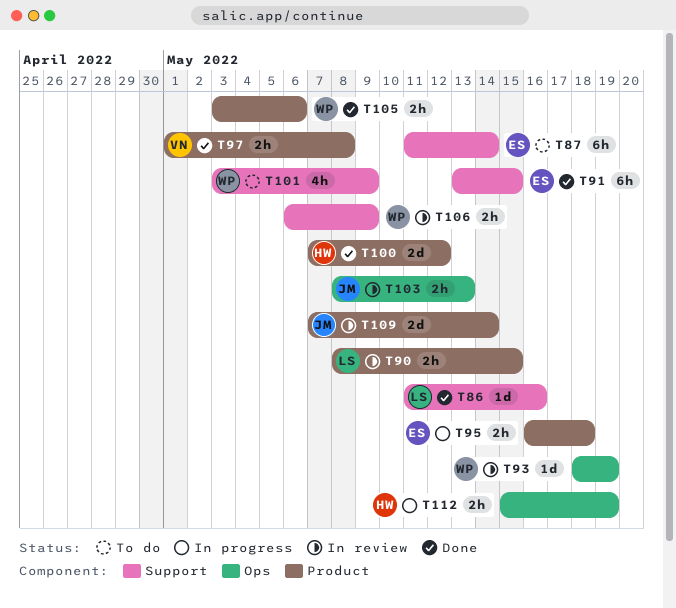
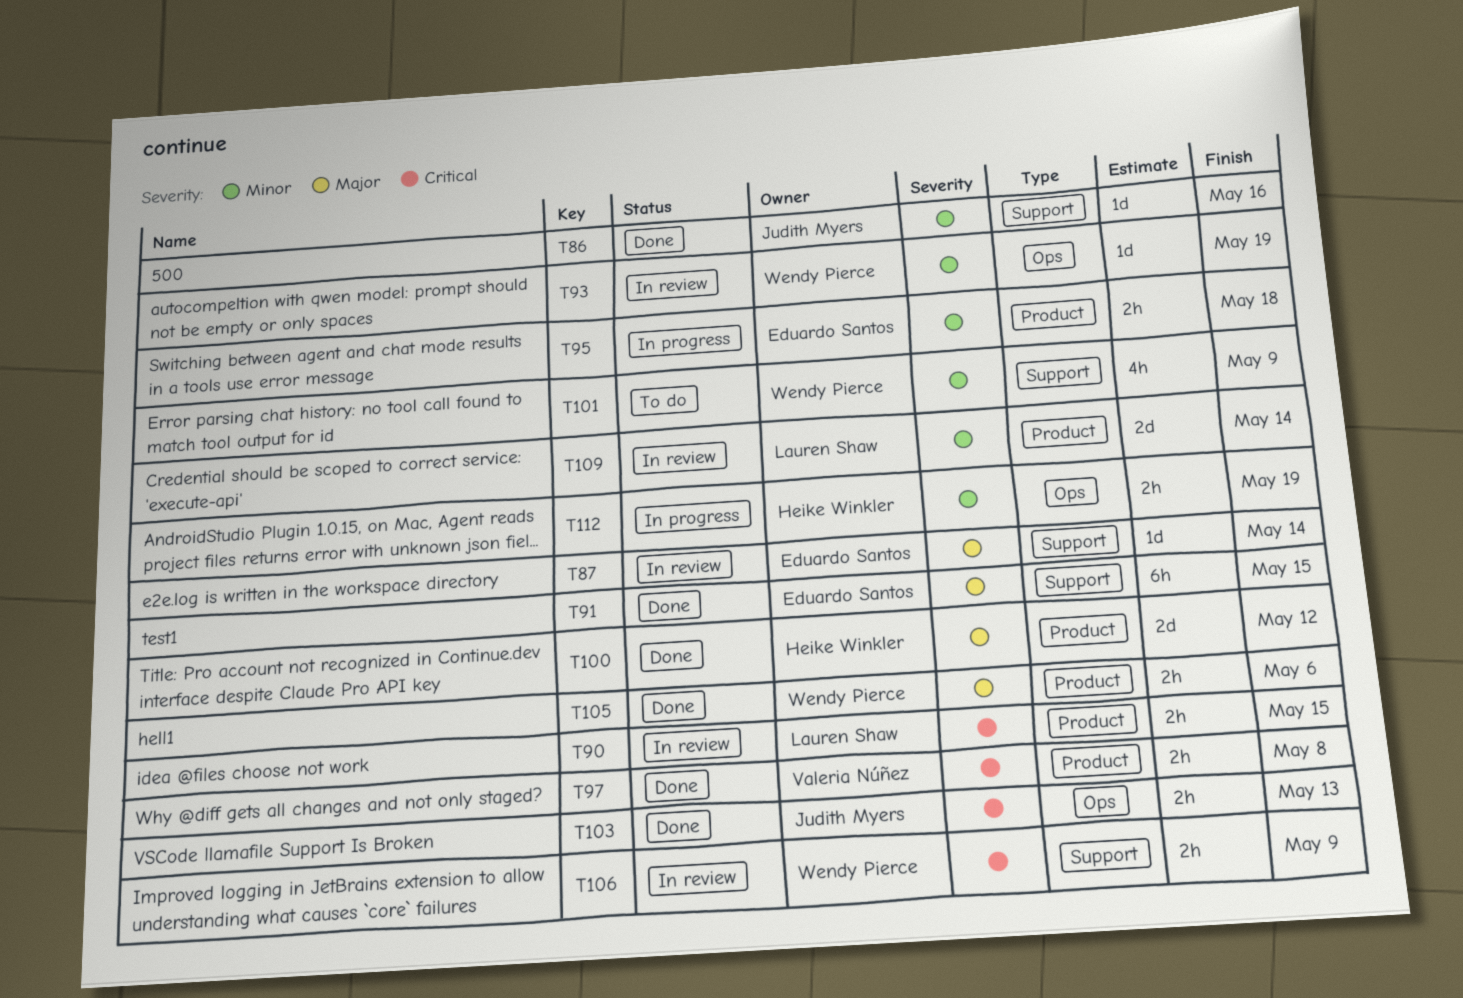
T86, owner: Lauren Shaw -> Judith Myers
T87, status: To do -> In review
T87, estimate: 6h -> 1d
T103, status: In review -> Done
T109, owner: Judith Myers -> Lauren Shaw

